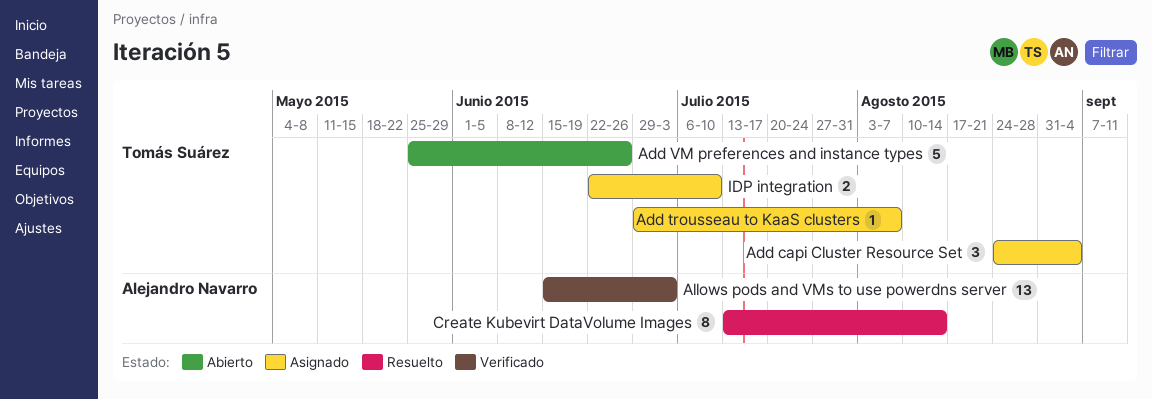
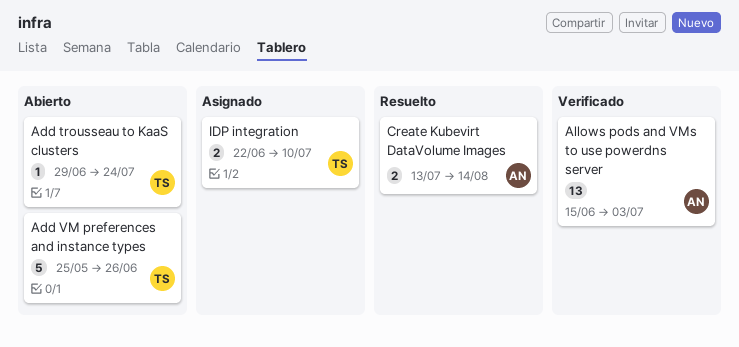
Add capi Cluster Resource Set: present -> none
Add trousseau to KaaS clusters, status: Asignado -> Abierto
Add trousseau to KaaS clusters, due: Aug 7 -> Jul 24
Create Kubevirt DataVolume Images, estimate: 8 -> 2

